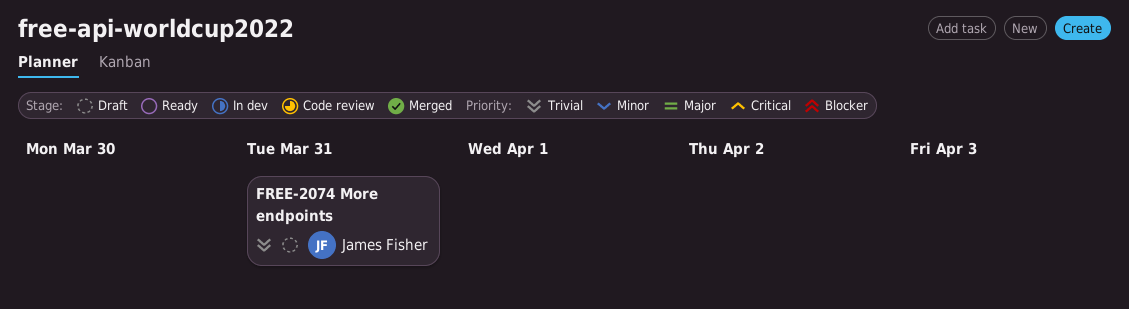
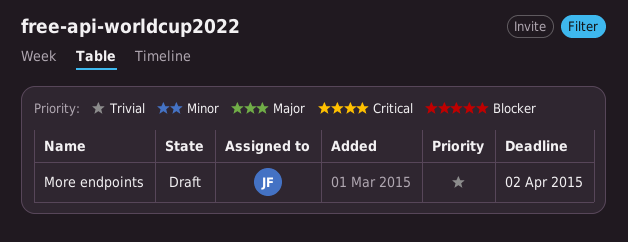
More endpoints, due: Mar 31 -> Apr 2

